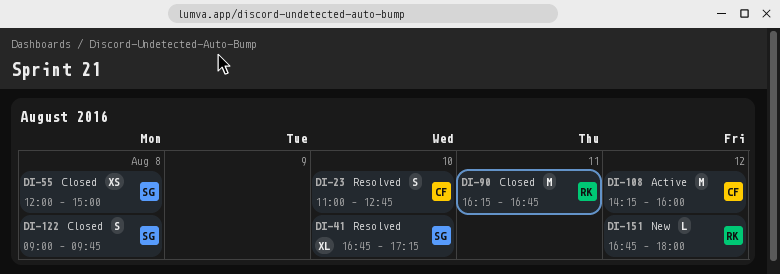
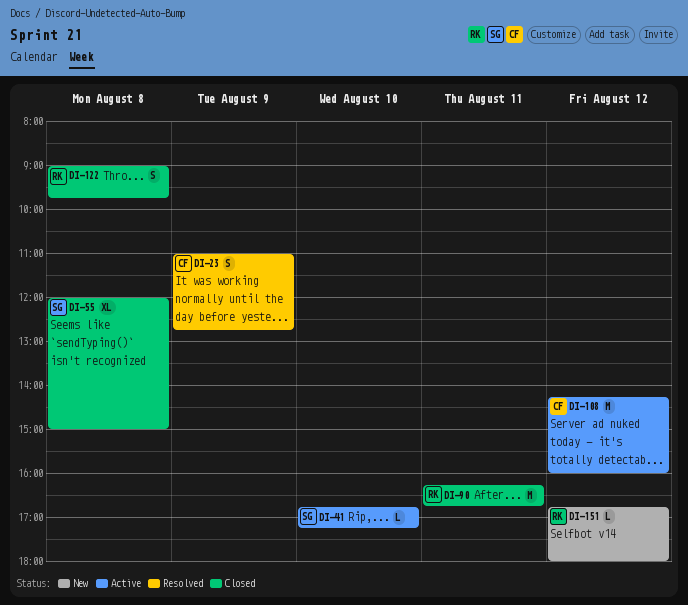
DI-23, day: Aug 10 -> Aug 9
DI-41, status: Resolved -> Active
DI-41, estimate: XL -> L
DI-55, estimate: XS -> XL
DI-122, owner: SG -> RK

